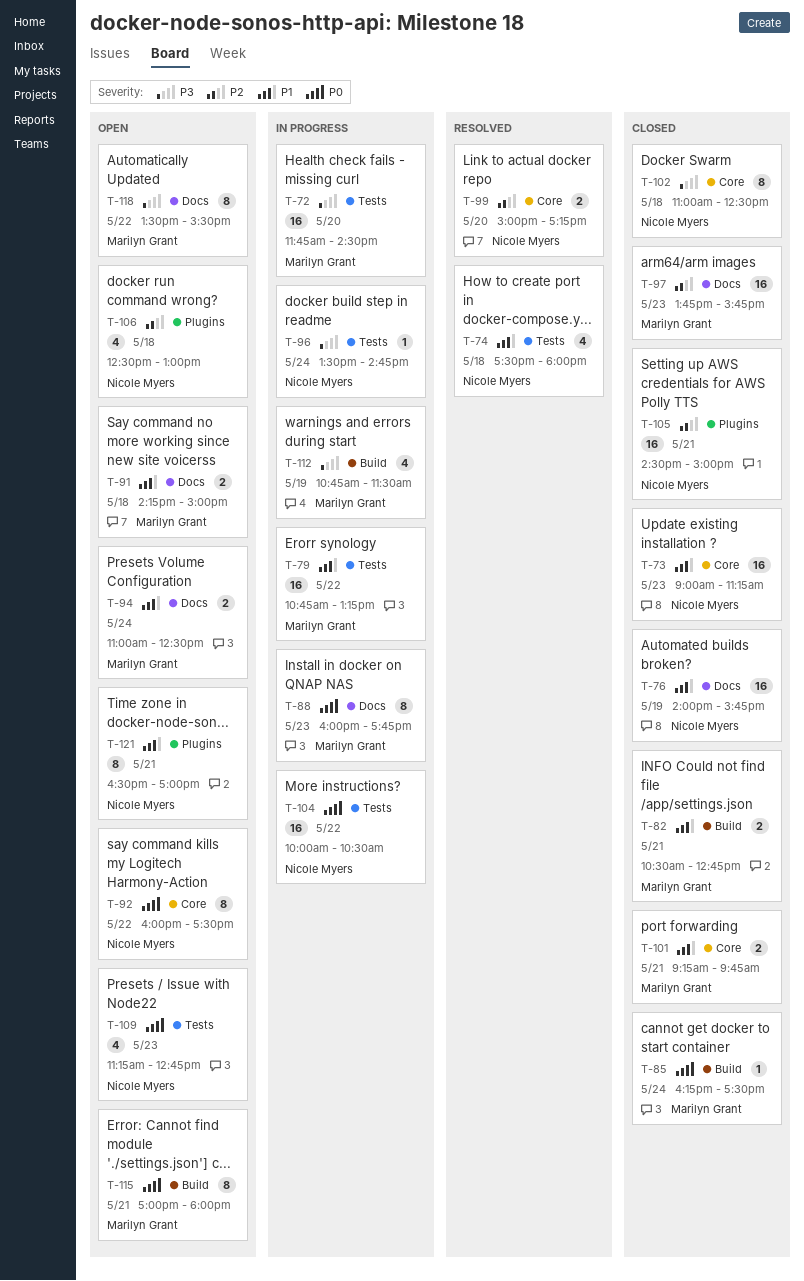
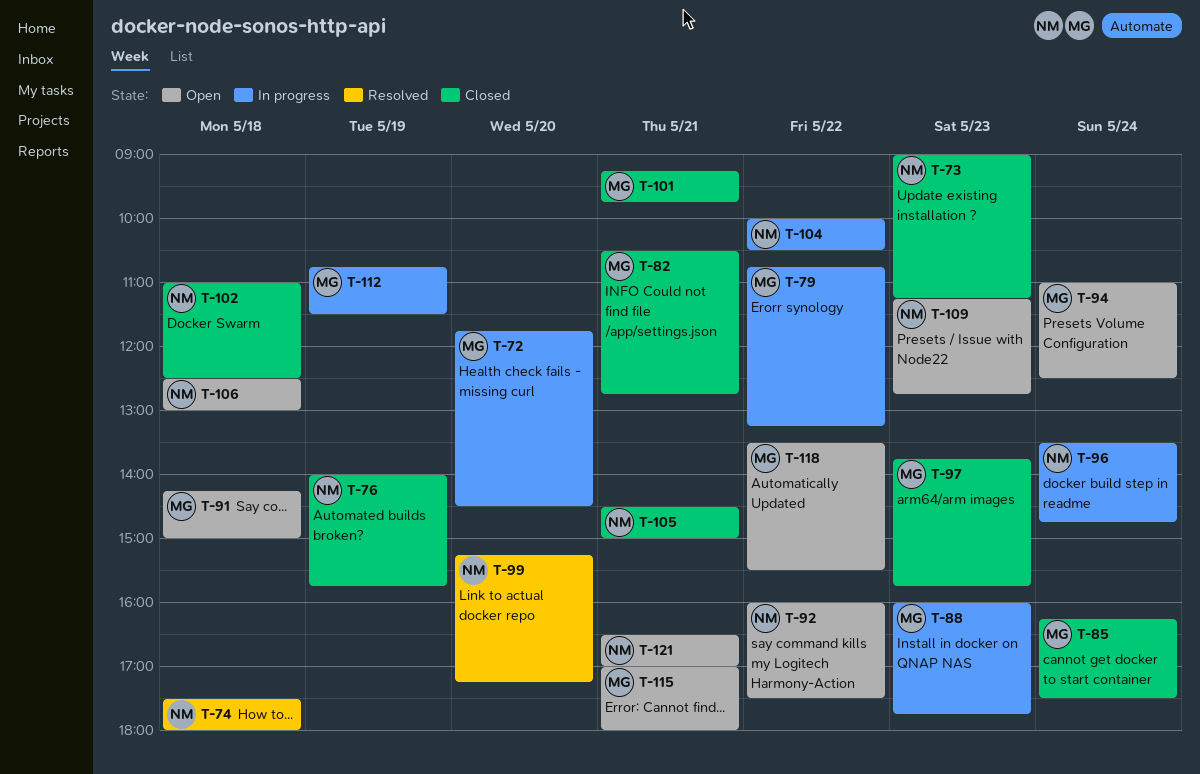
T-99, begins: 15:00 -> 15:15

